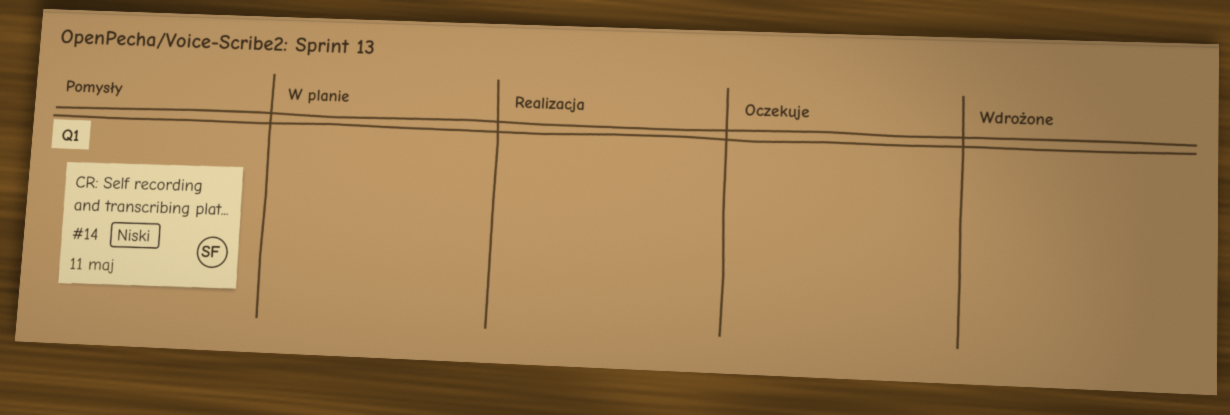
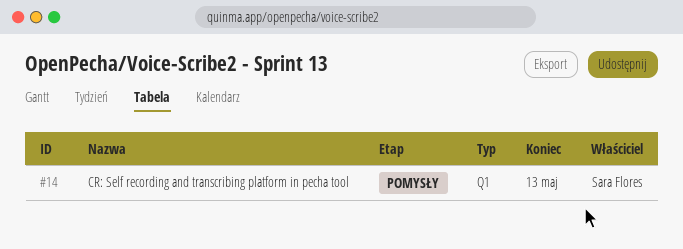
#14, due: May 11 -> May 13

